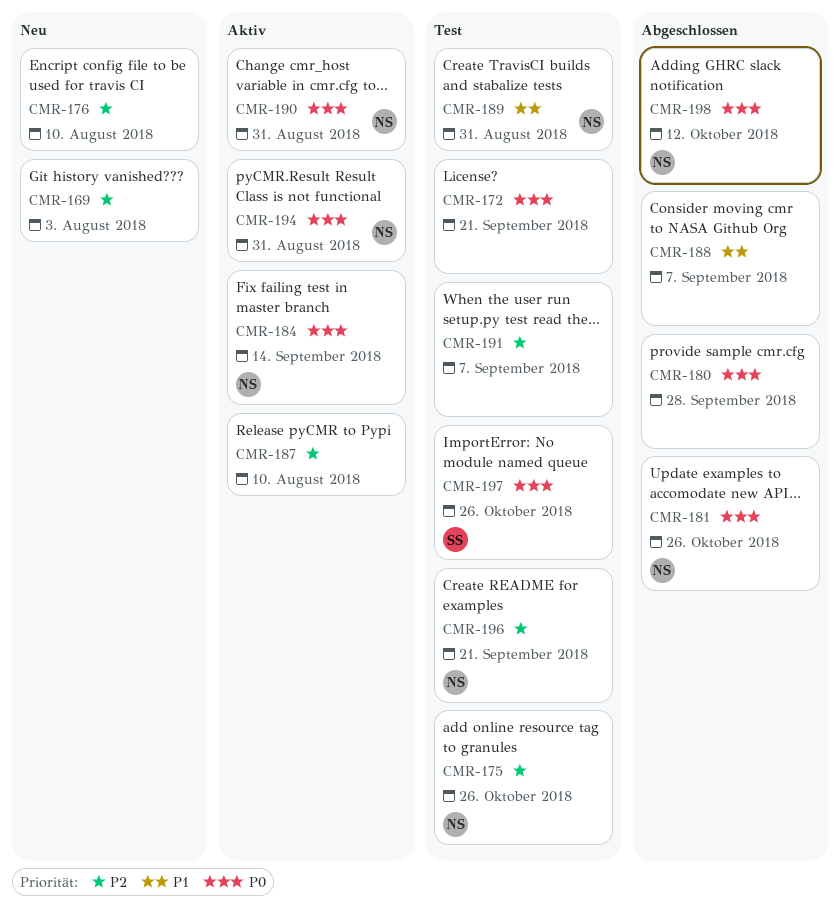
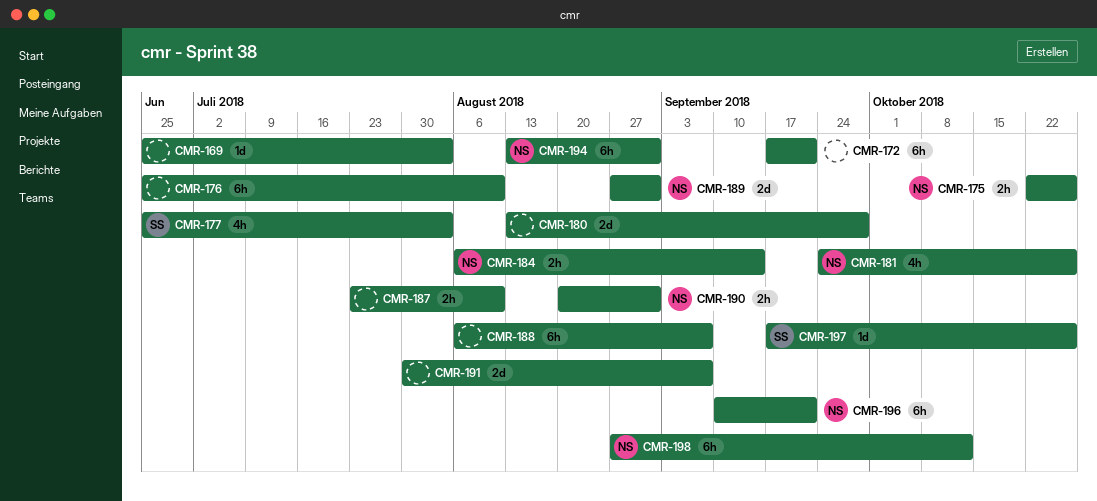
CMR-177: none -> present

